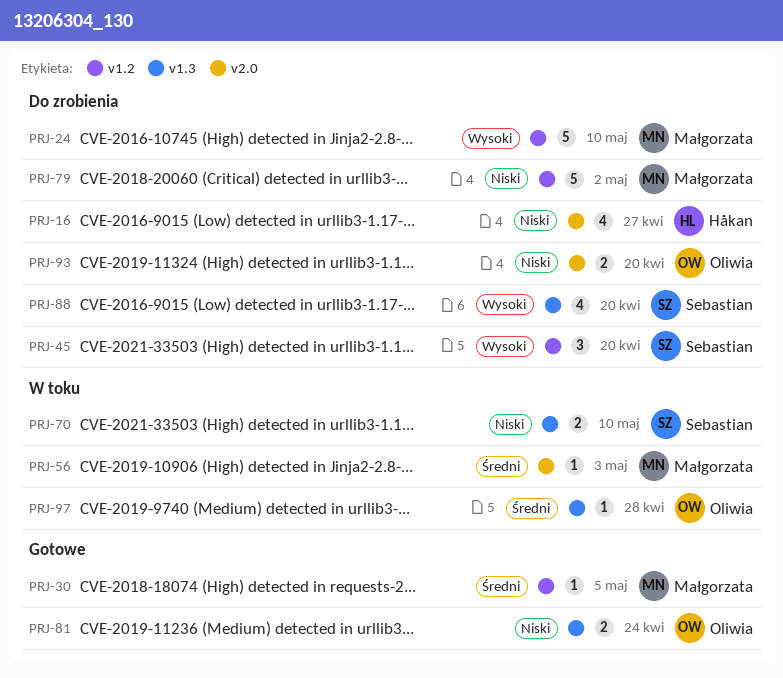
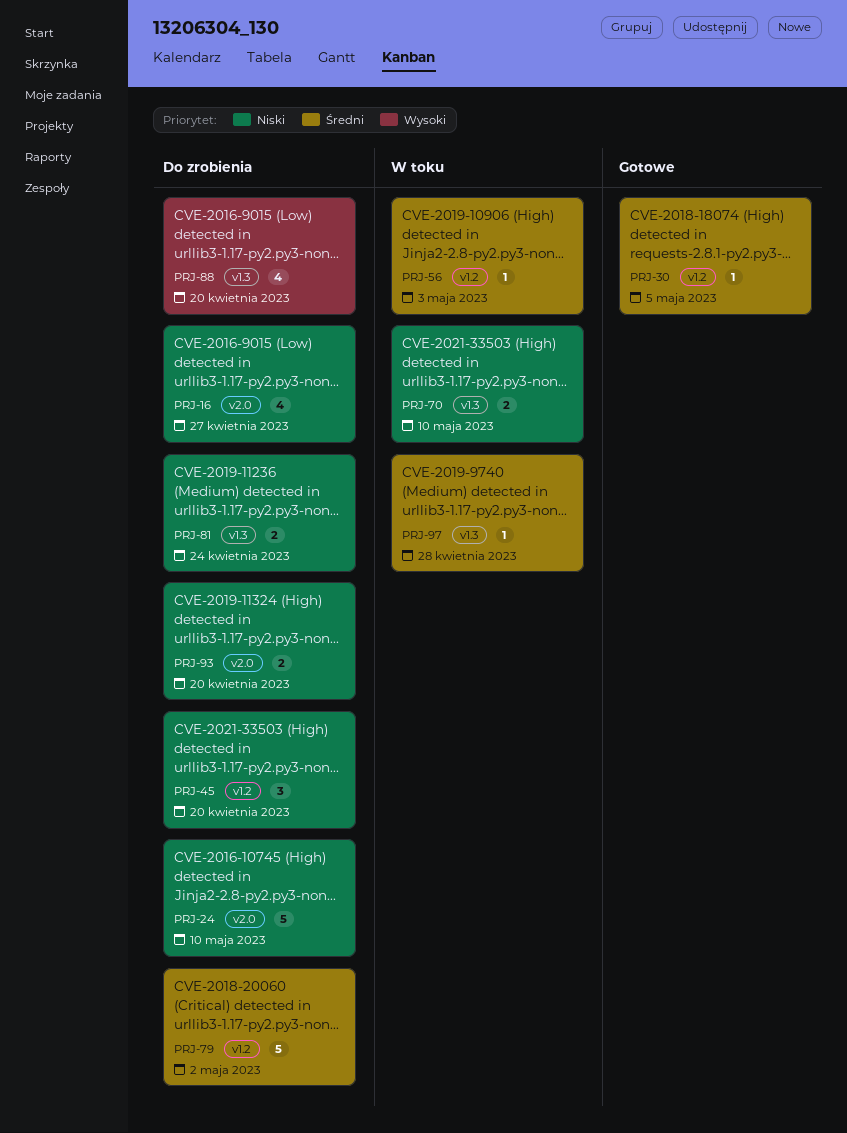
PRJ-24, priority: Wysoki -> Niski
PRJ-24, label: v1.2 -> v2.0
PRJ-45, priority: Wysoki -> Niski
PRJ-56, label: v2.0 -> v1.2
PRJ-79, priority: Niski -> Średni
PRJ-81, status: Gotowe -> Do zrobienia

